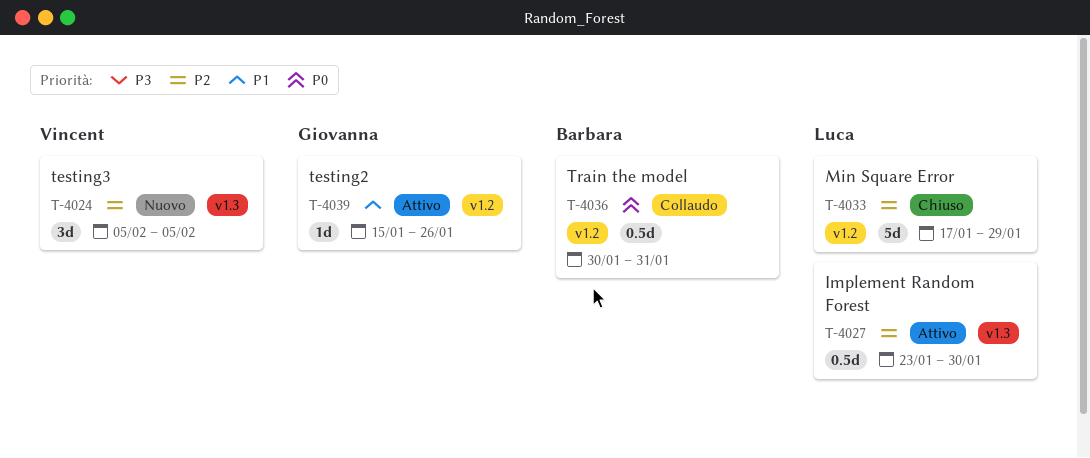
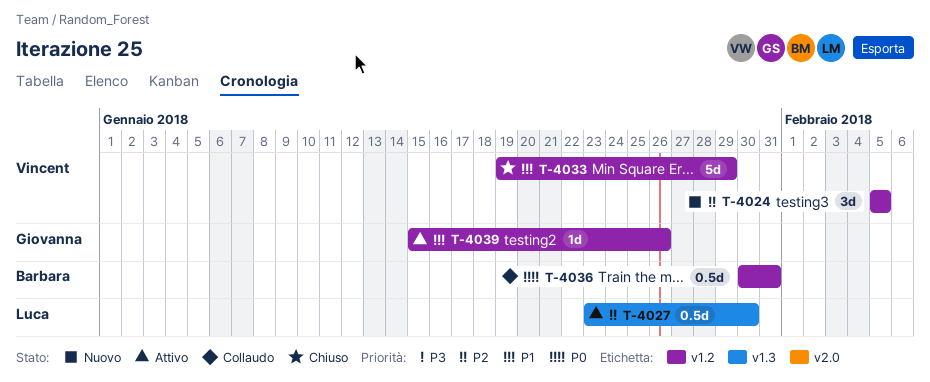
T-4024, label: v1.3 -> v1.2
T-4033, owner: Luca -> Vincent
T-4033, priority: P2 -> P1
T-4033, start: Jan 17 -> Jan 19

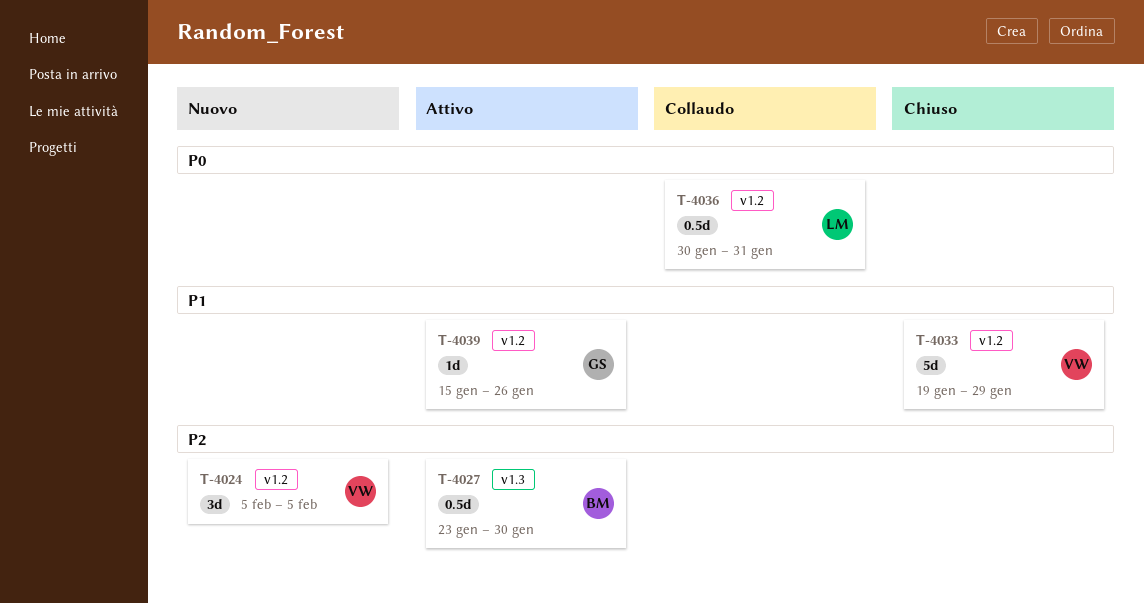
T-4027, owner: Luca -> Barbara
T-4036, owner: Barbara -> Luca

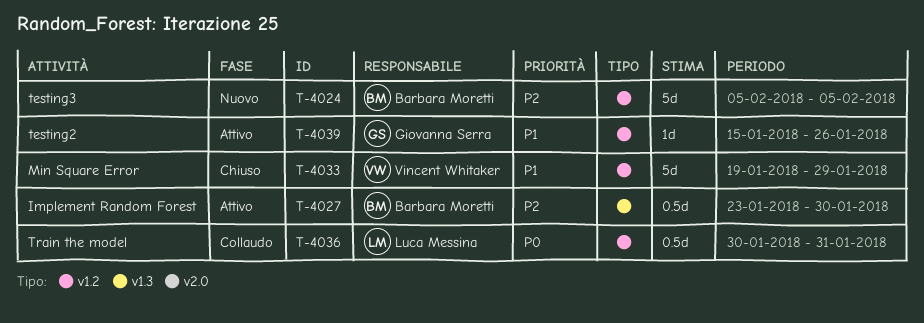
T-4024, owner: Vincent Whitaker -> Barbara Moretti
T-4024, estimate: 3d -> 5d

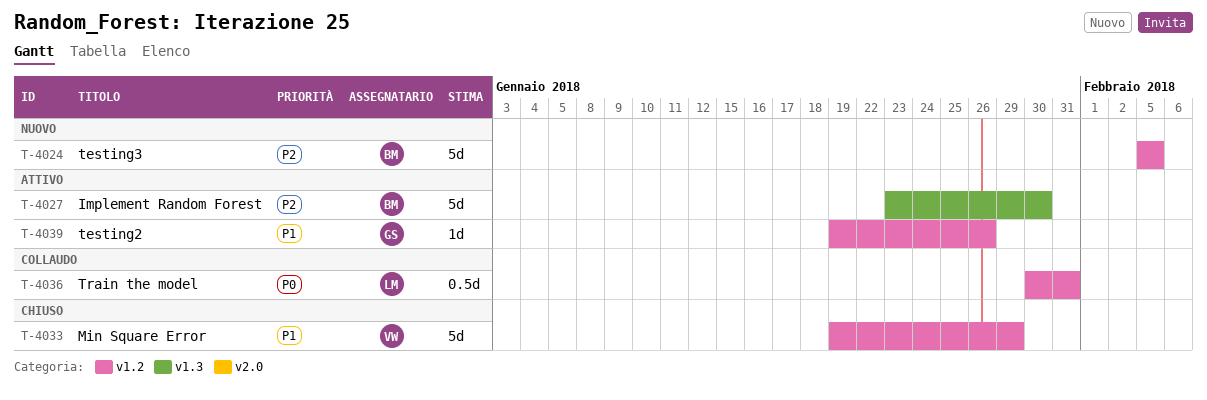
T-4027, estimate: 0.5d -> 5d
T-4039, start: Jan 15 -> Jan 19

